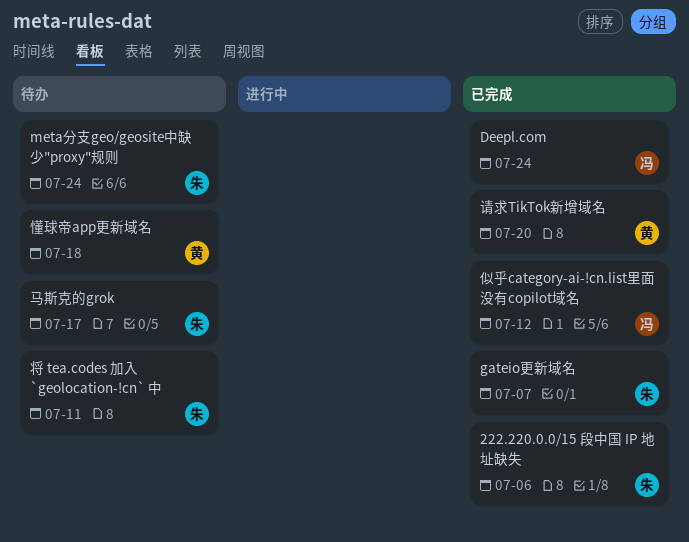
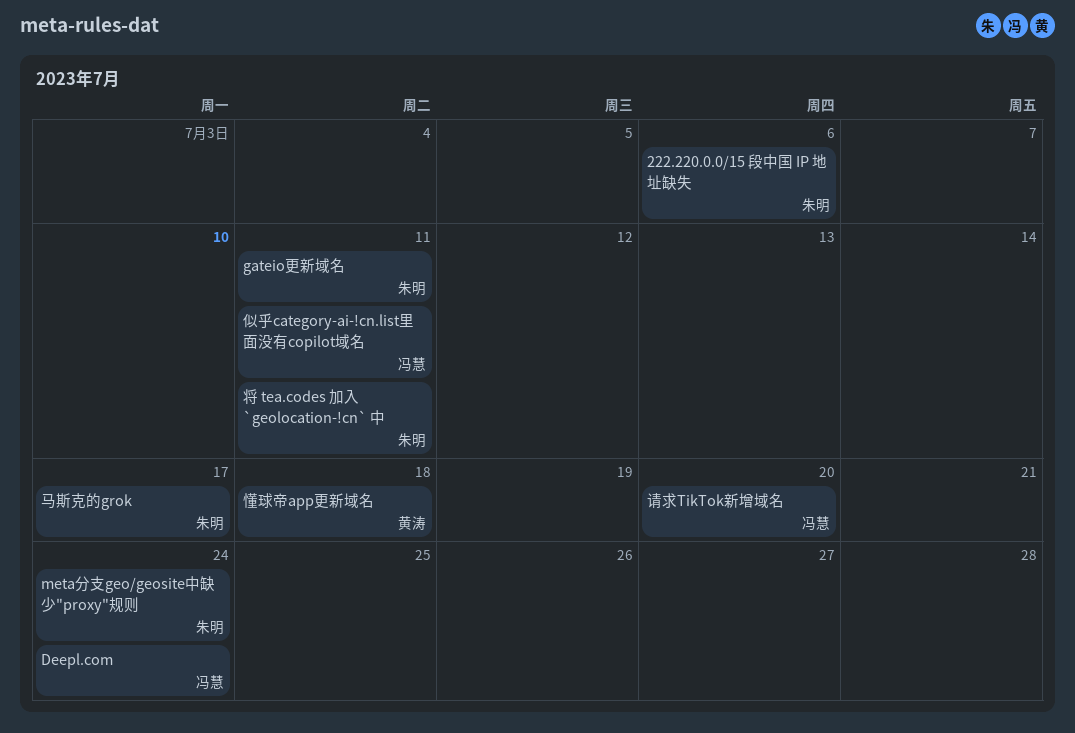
gateio更新域名, due: Jul 7 -> Jul 11
似乎category-ai-!cn.list里面没有copilot域名, due: Jul 12 -> Jul 11
请求TikTok新增域名, owner: 黄涛 -> 冯慧

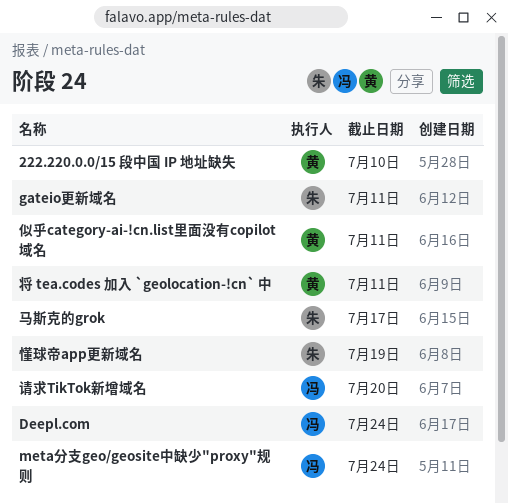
222.220.0.0/15 段中国 IP 地址缺失, owner: 朱明 -> 黄涛
222.220.0.0/15 段中国 IP 地址缺失, due: Jul 6 -> Jul 10
meta分支geo/geosite中缺少"proxy"规则, owner: 朱明 -> 冯慧
似乎category-ai-!cn.list里面没有copilot域名, owner: 冯慧 -> 黄涛
将 tea.codes 加入 `geolocation-!cn` 中, owner: 朱明 -> 黄涛
懂球帝app更新域名, owner: 黄涛 -> 朱明
懂球帝app更新域名, due: Jul 18 -> Jul 19

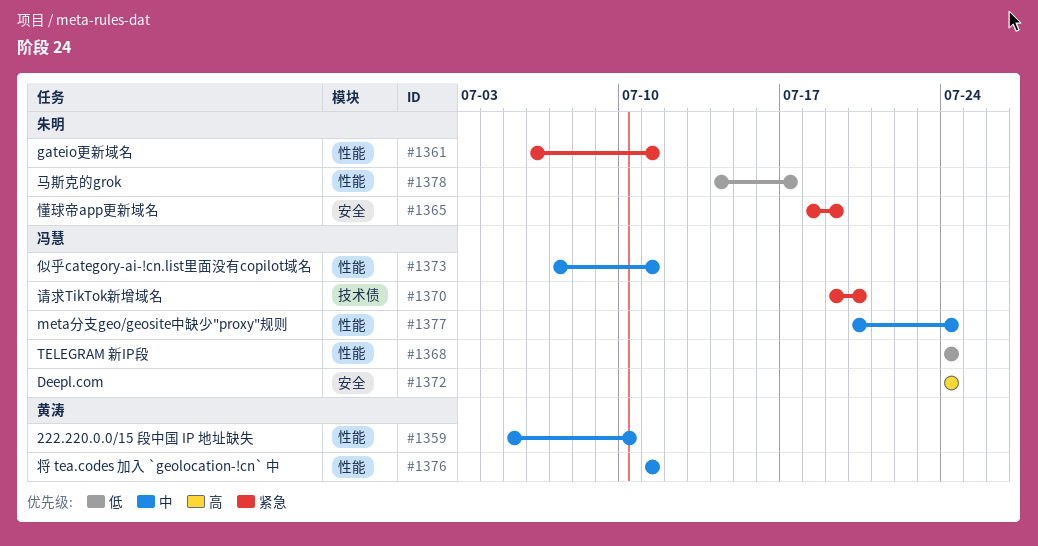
TELEGRAM 新IP段: none -> present
似乎category-ai-!cn.list里面没有copilot域名, owner: 黄涛 -> 冯慧

